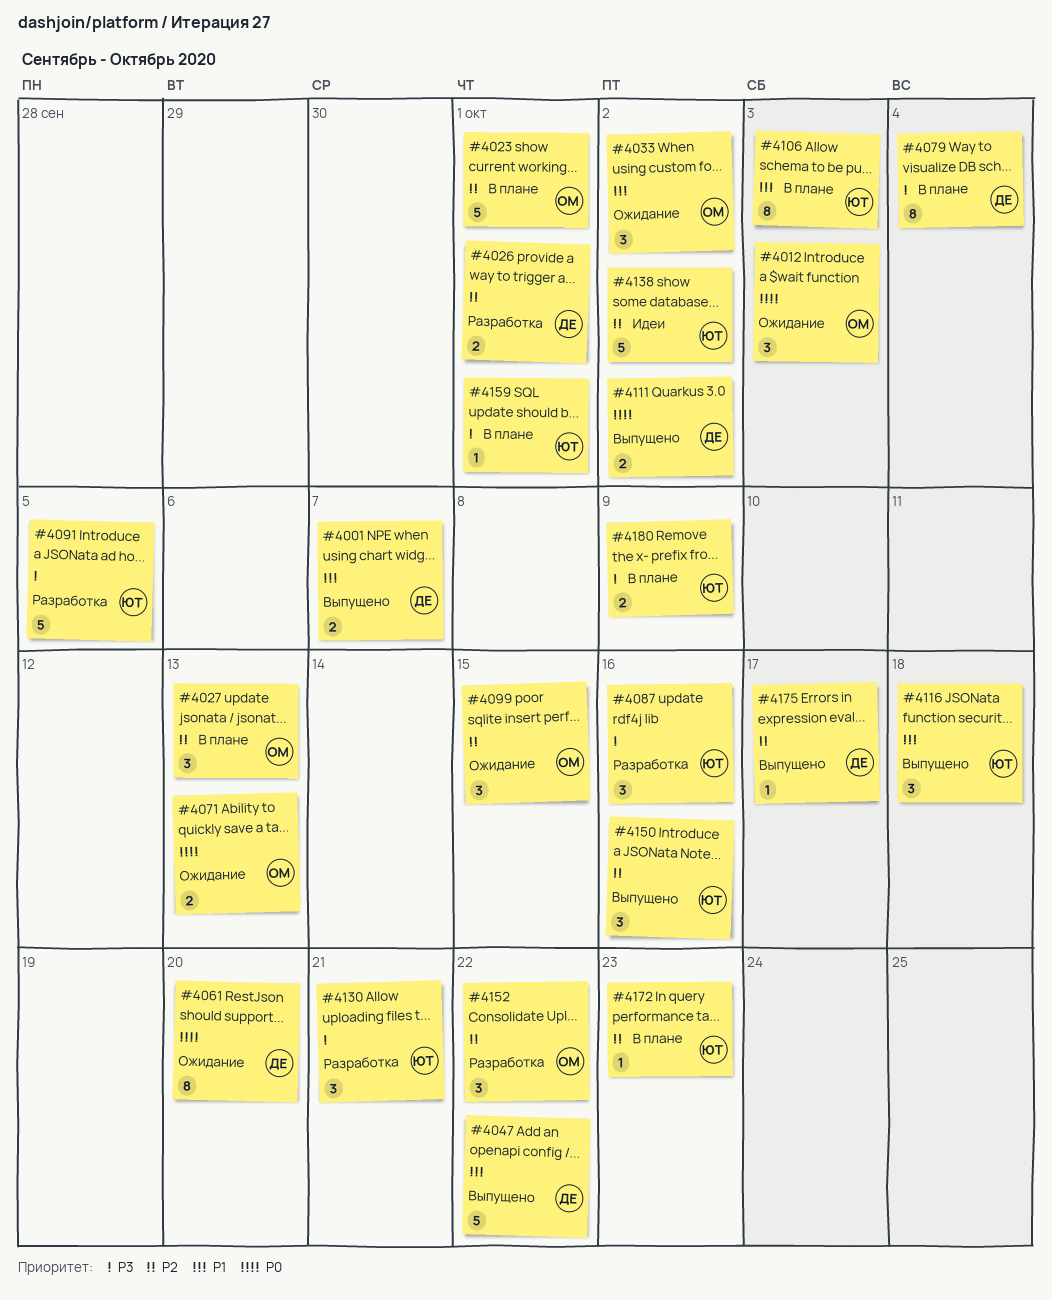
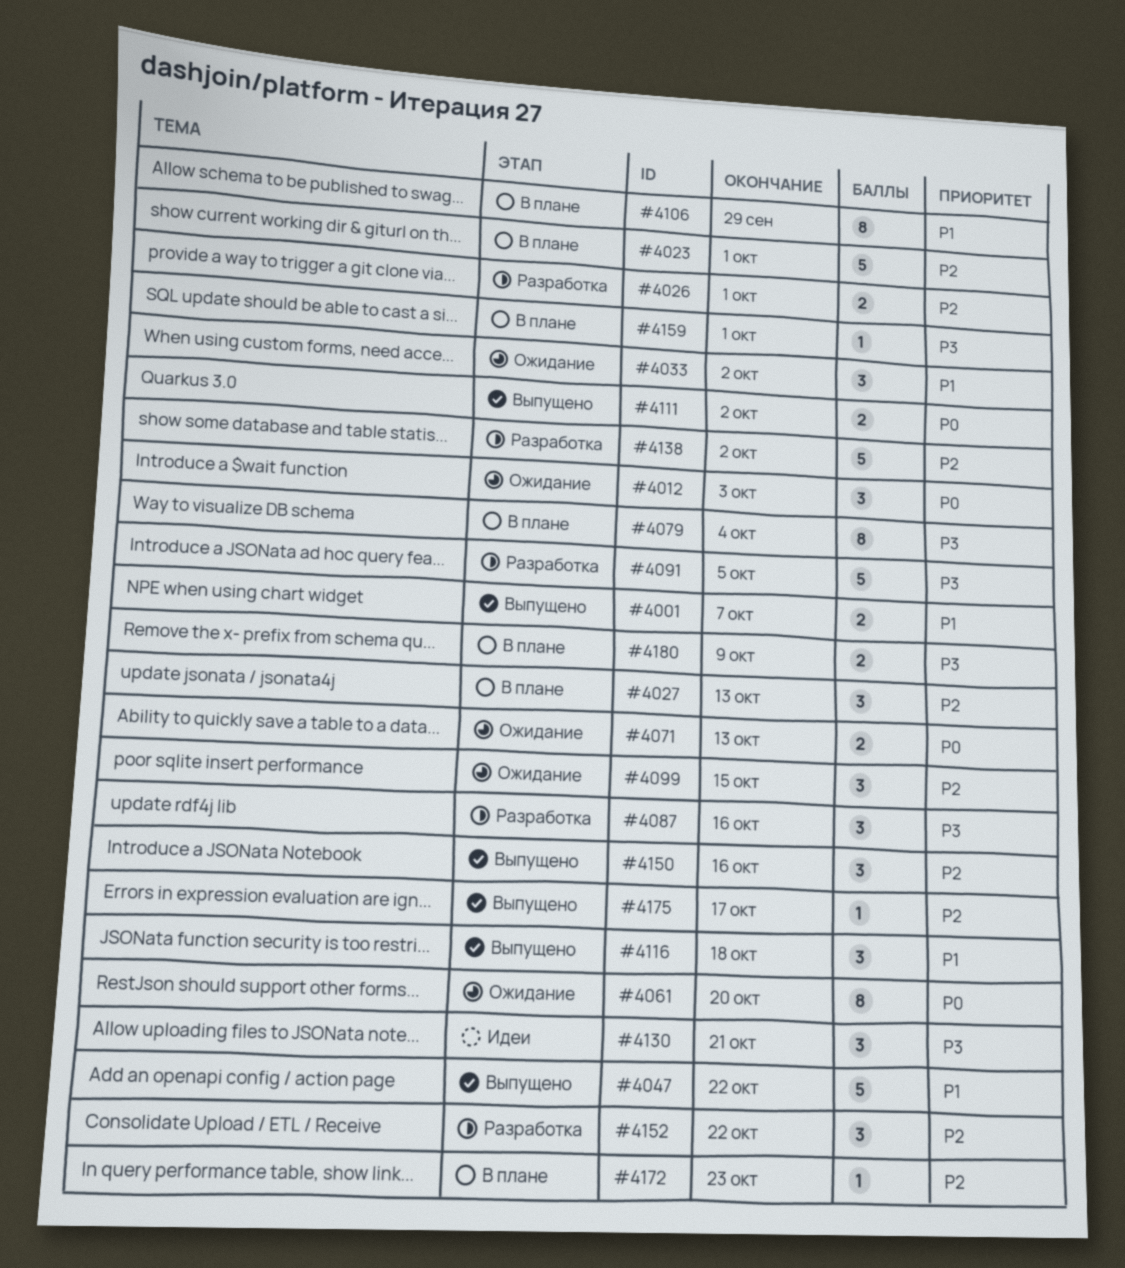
#4106, due: Oct 3 -> Sep 29
#4130, status: Разработка -> Идеи
#4138, status: Идеи -> Разработка

